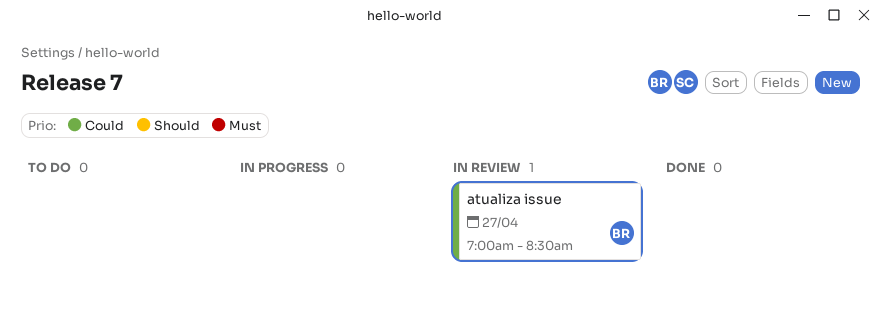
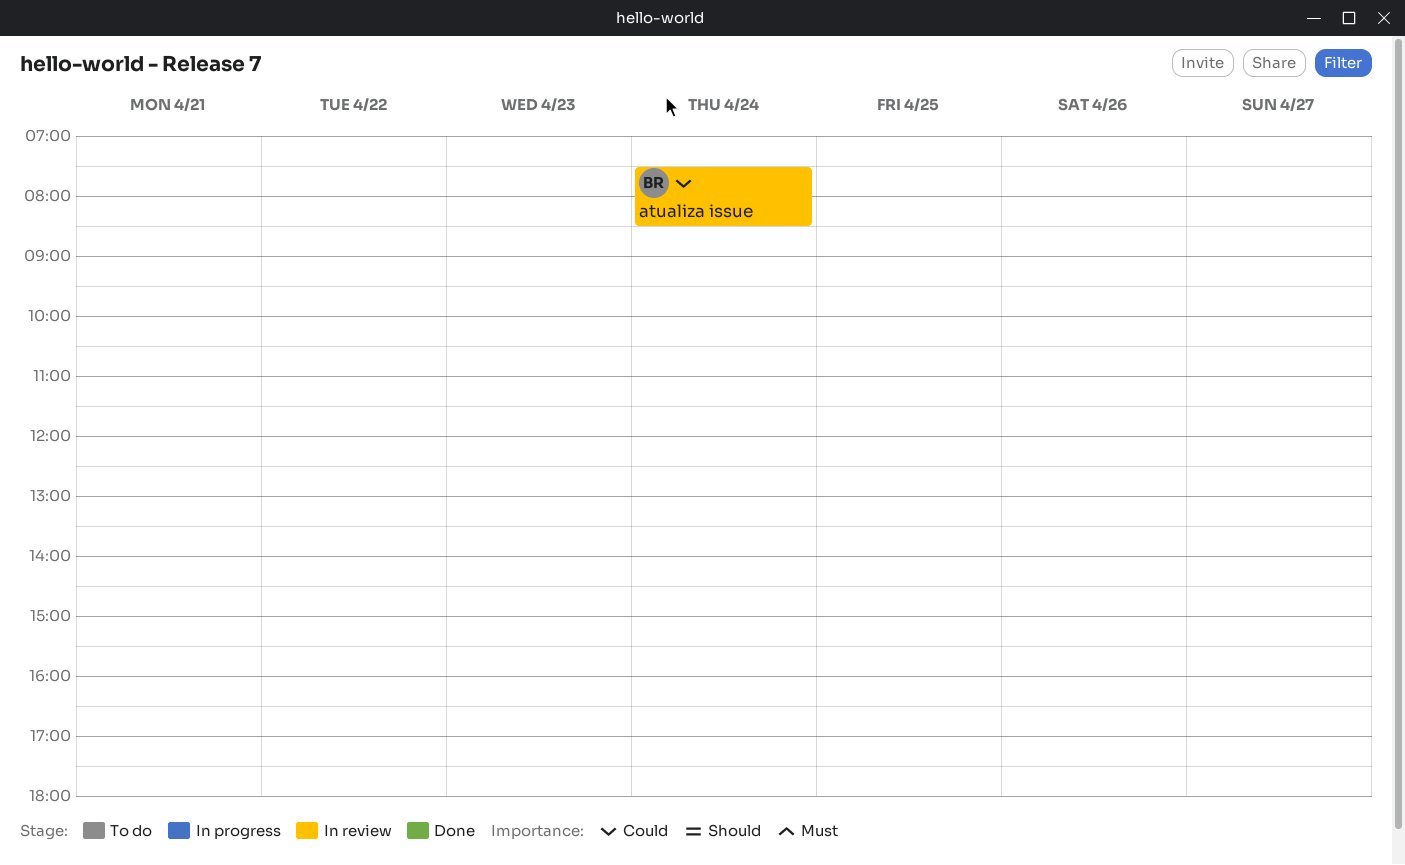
atualiza issue, day: Apr 27 -> Apr 24
atualiza issue, begins: 07:00 -> 07:30

